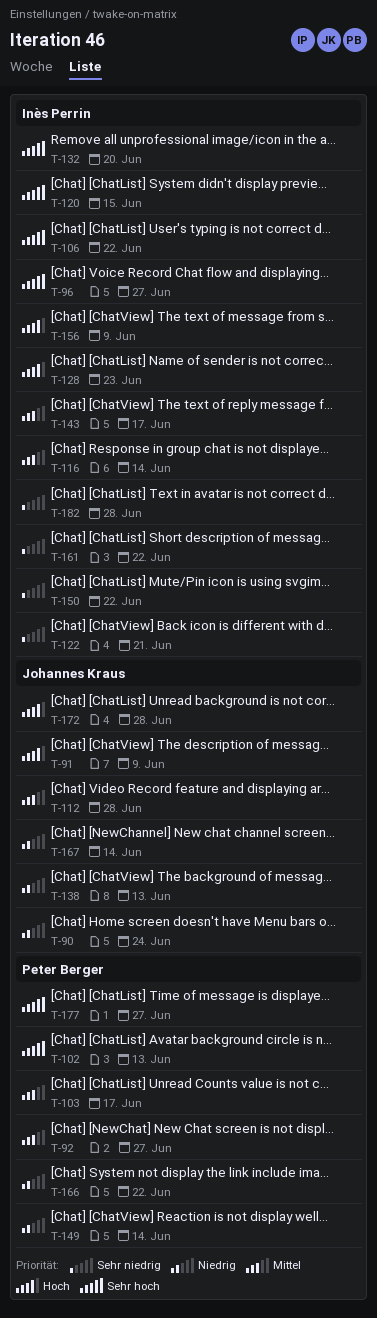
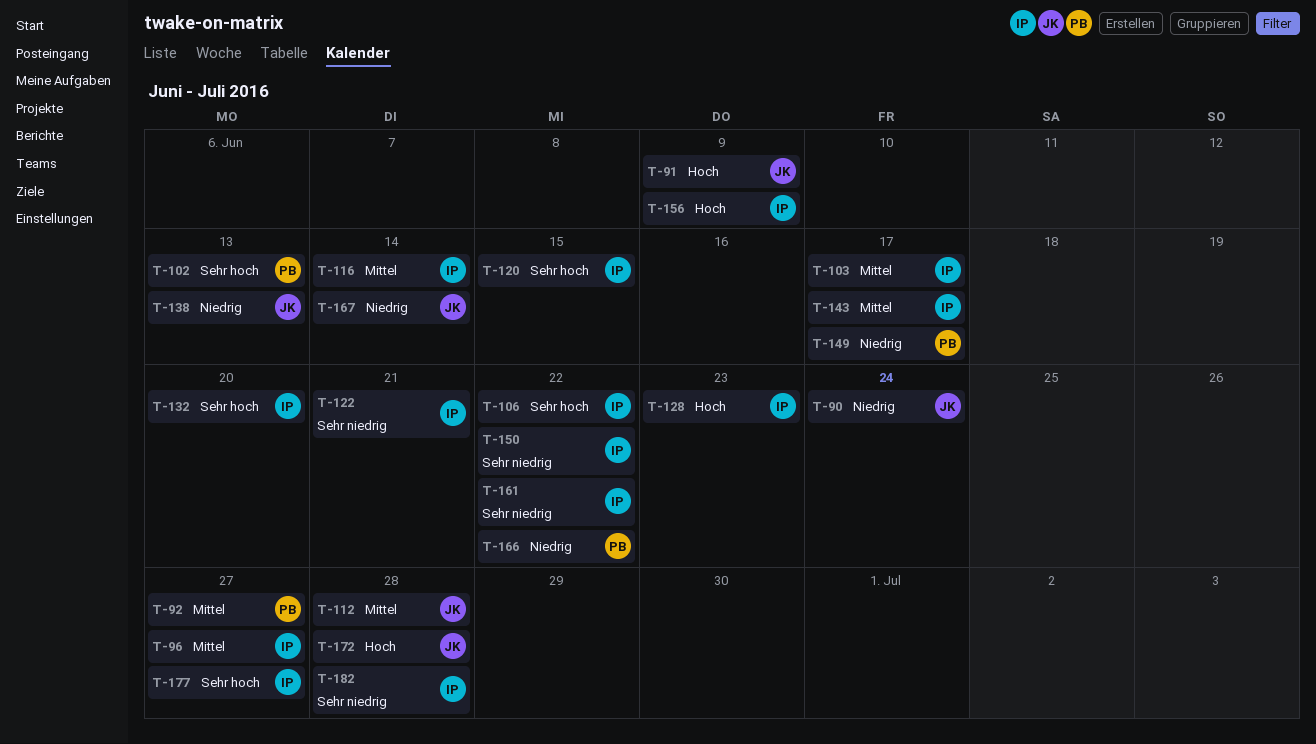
T-96, priority: Sehr hoch -> Mittel
T-103, owner: Peter Berger -> Inès Perrin
T-149, due: Jun 14 -> Jun 17
T-177, owner: Peter Berger -> Inès Perrin

